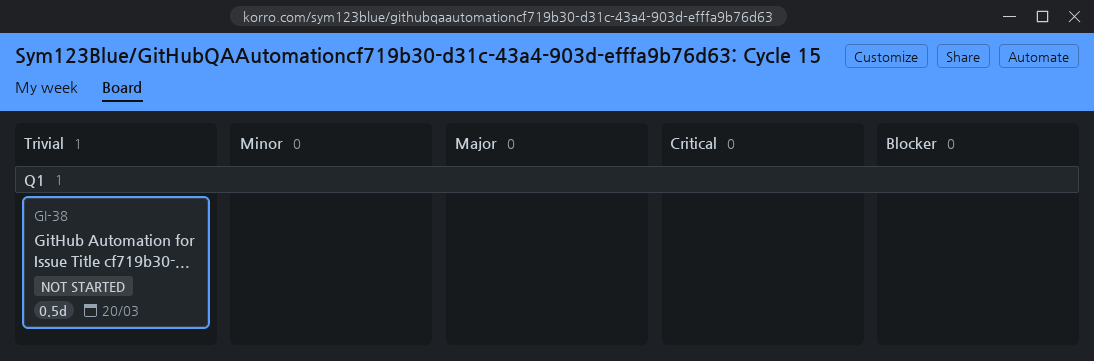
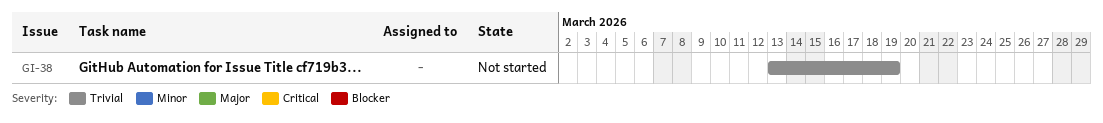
GI-38, due: Mar 20 -> Mar 19

